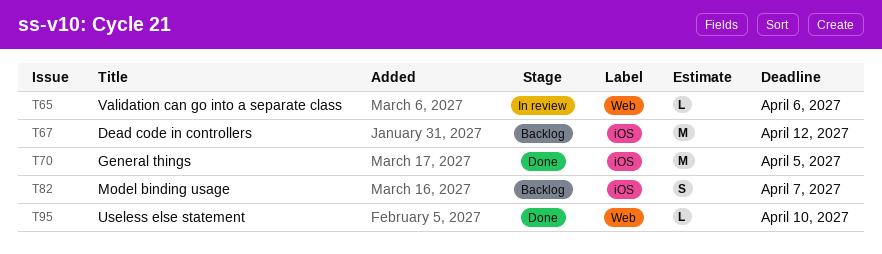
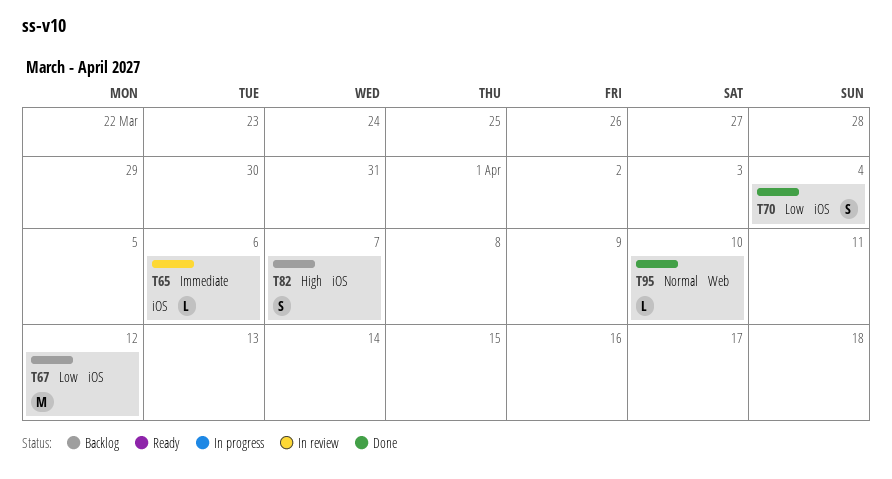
T65, label: Web -> iOS
T70, estimate: M -> S
T70, due: Apr 5 -> Apr 4

